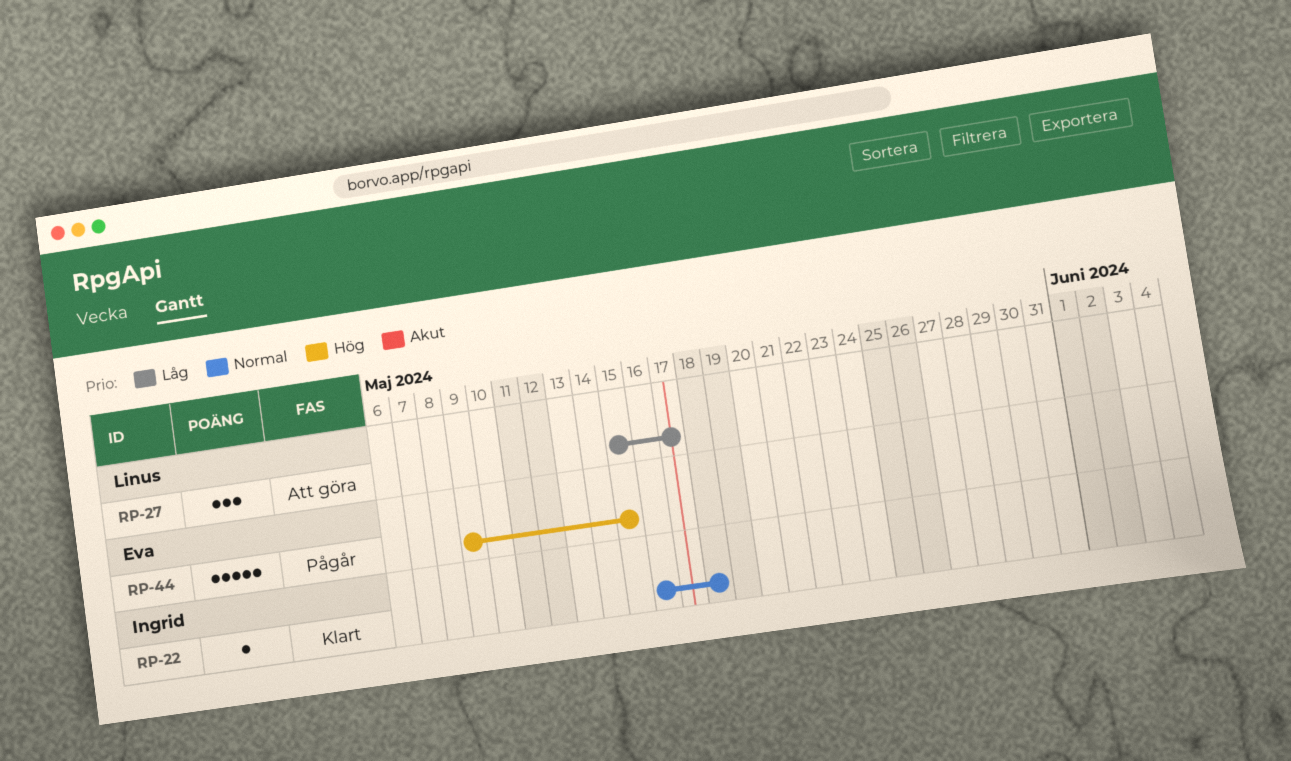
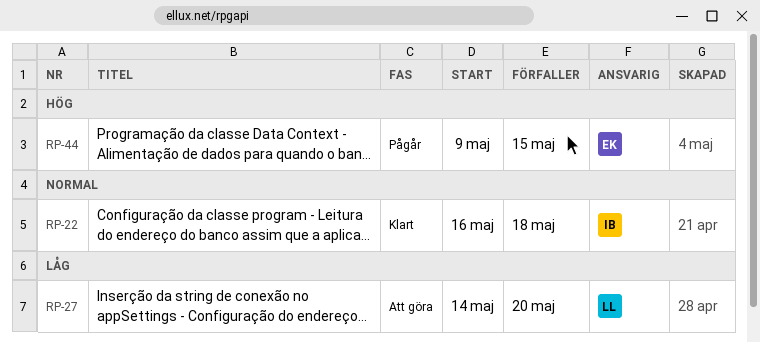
RP-27, start: May 15 -> May 14
RP-27, due: May 17 -> May 20

